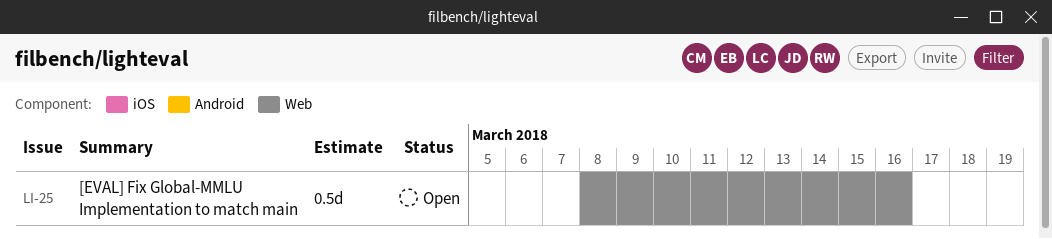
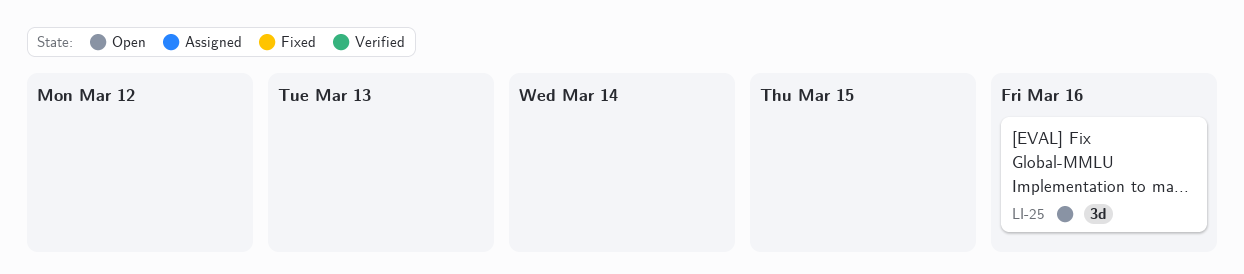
LI-25, estimate: 0.5d -> 3d

